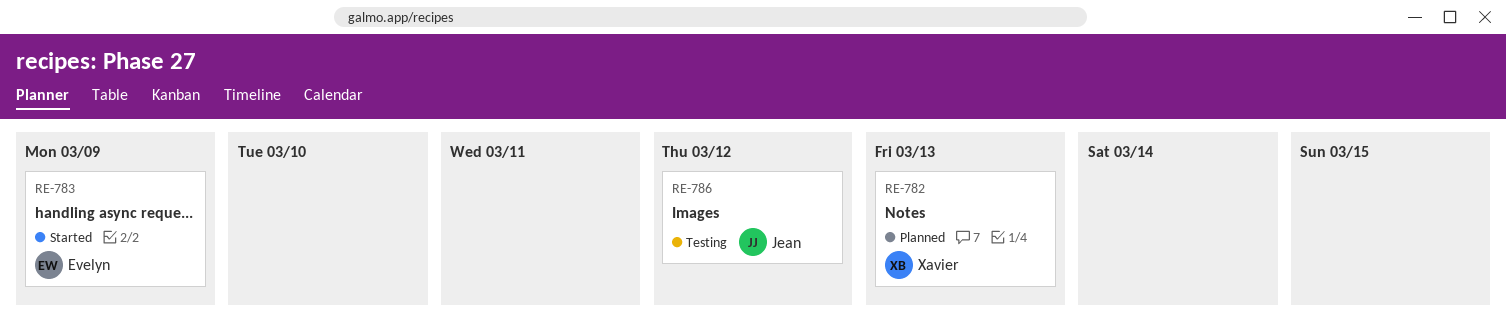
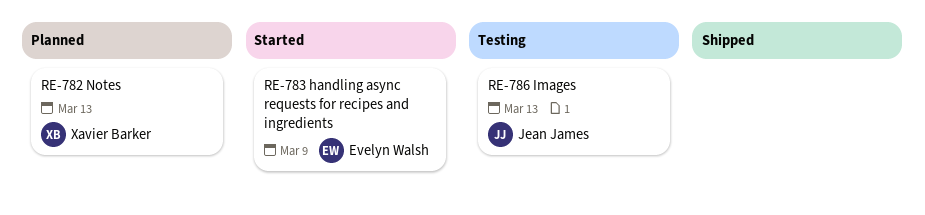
RE-786, due: Mar 12 -> Mar 13

